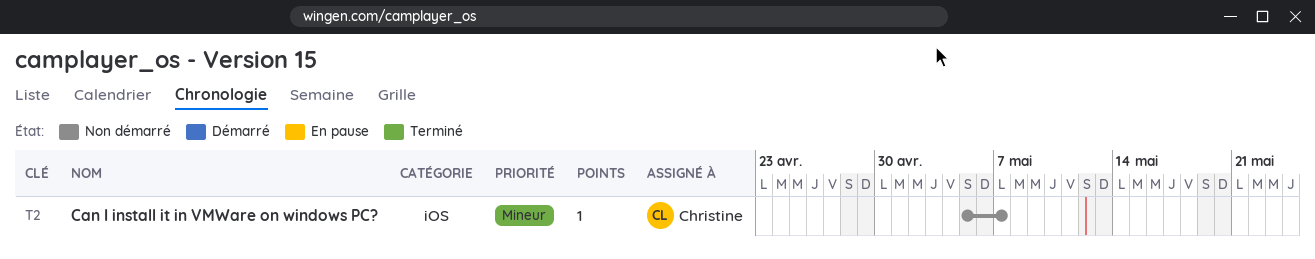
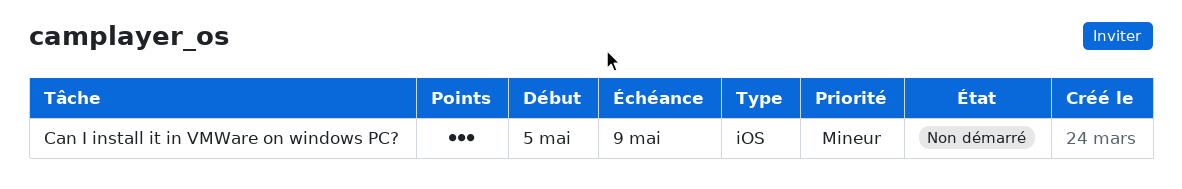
Can I install it in VMWare on windows PC?, estimate: 1 -> 3
Can I install it in VMWare on windows PC?, due: May 7 -> May 9

